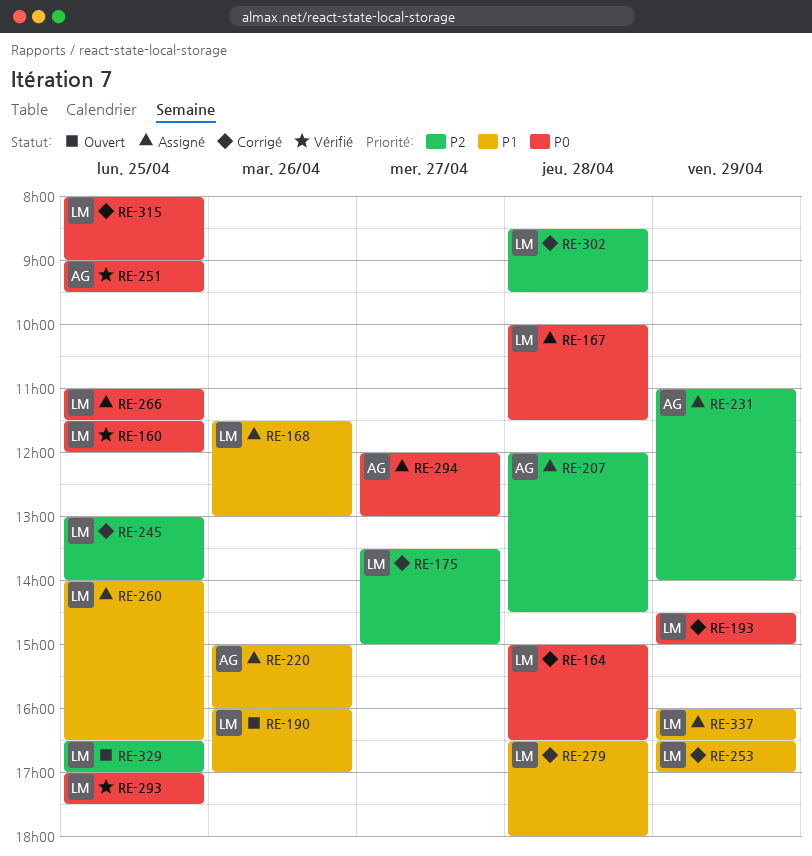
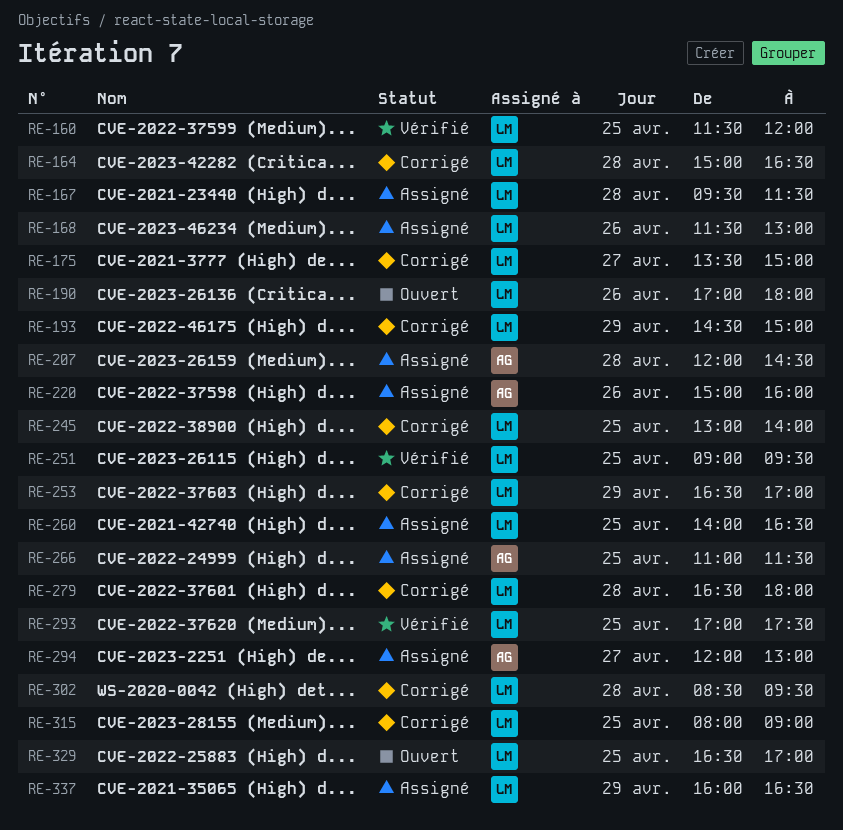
RE-167, begins: 10:00 -> 09:30
RE-190, begins: 16:00 -> 17:00
RE-190, ends: 17:00 -> 18:00
RE-231: present -> none
RE-251, owner: AG -> LM
RE-266, owner: LM -> AG

